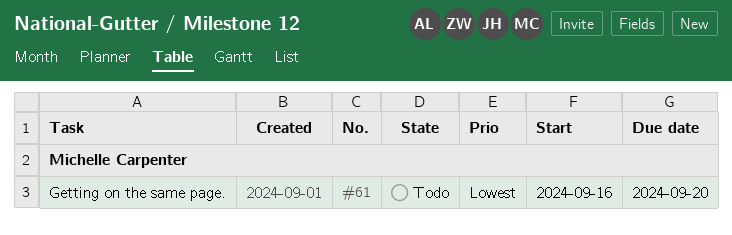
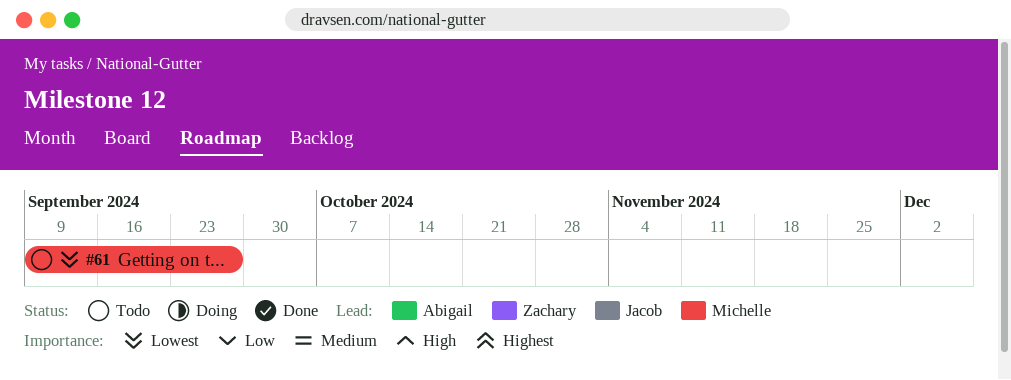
#61, start: Sep 16 -> Sep 9
#61, due: Sep 20 -> Sep 27

